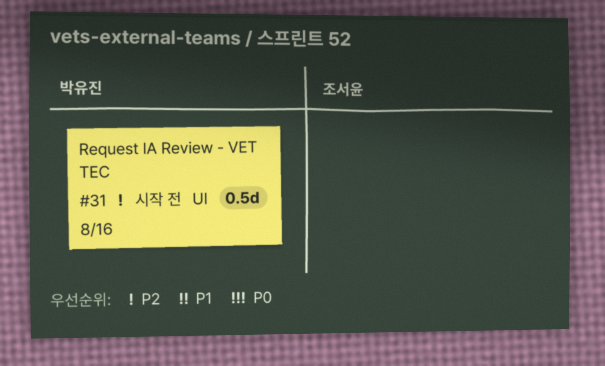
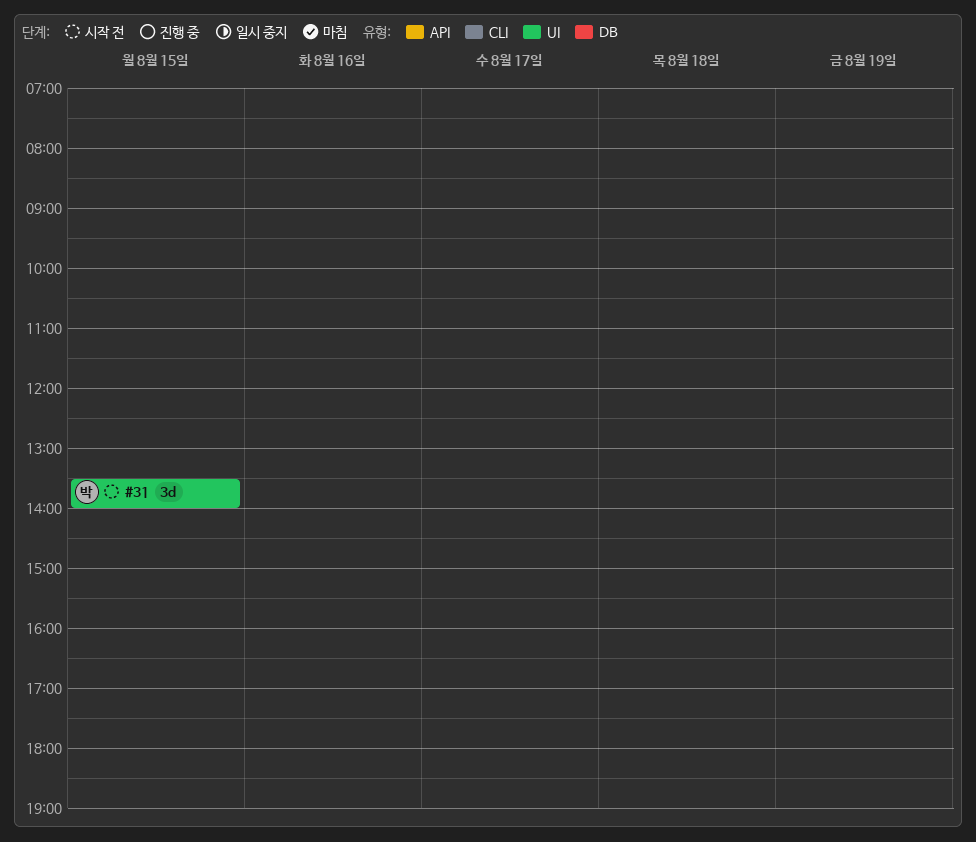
#31, estimate: 0.5d -> 3d
#31, day: Aug 16 -> Aug 15

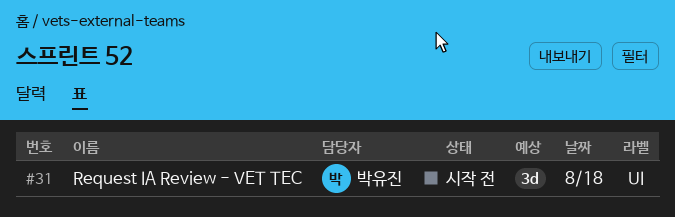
#31, day: Aug 15 -> Aug 18

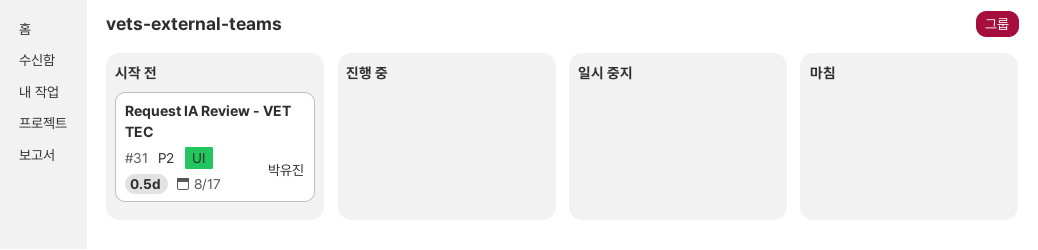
#31, estimate: 3d -> 0.5d
#31, day: Aug 18 -> Aug 17

